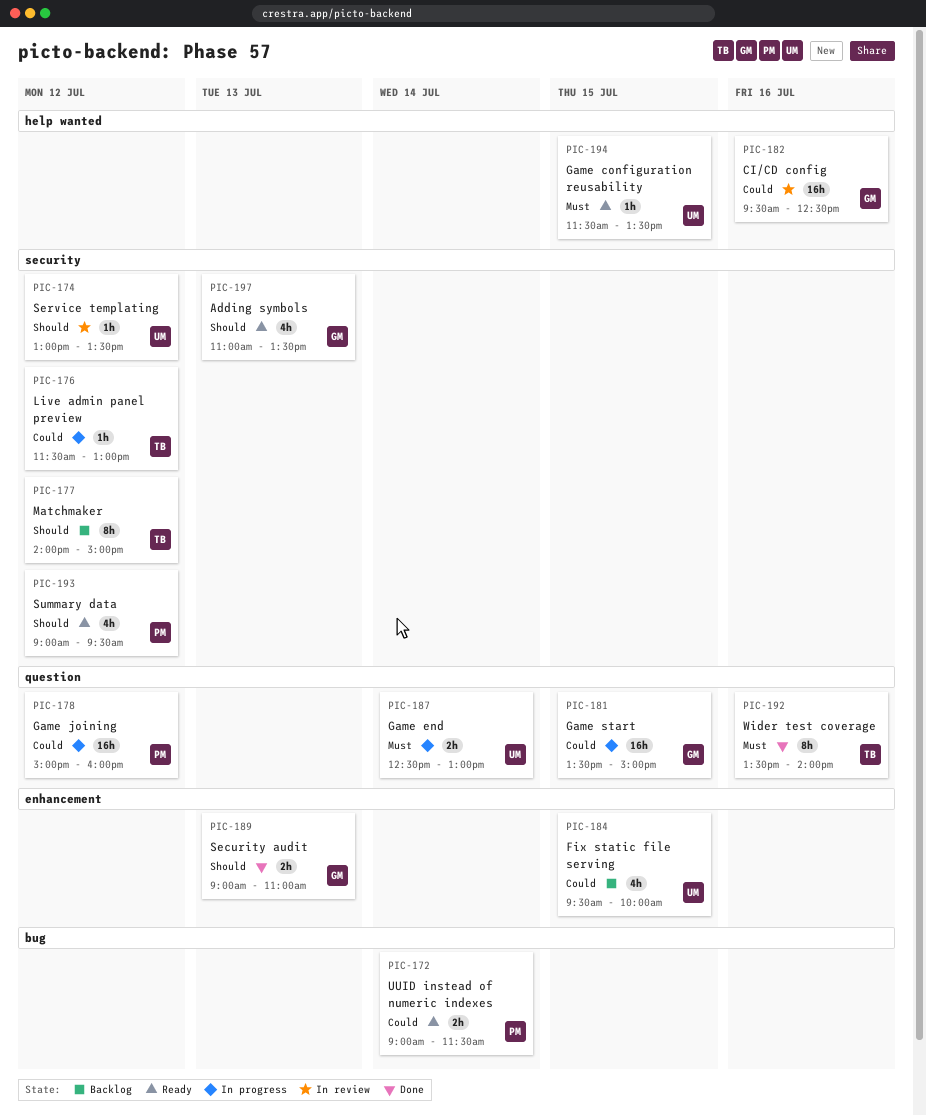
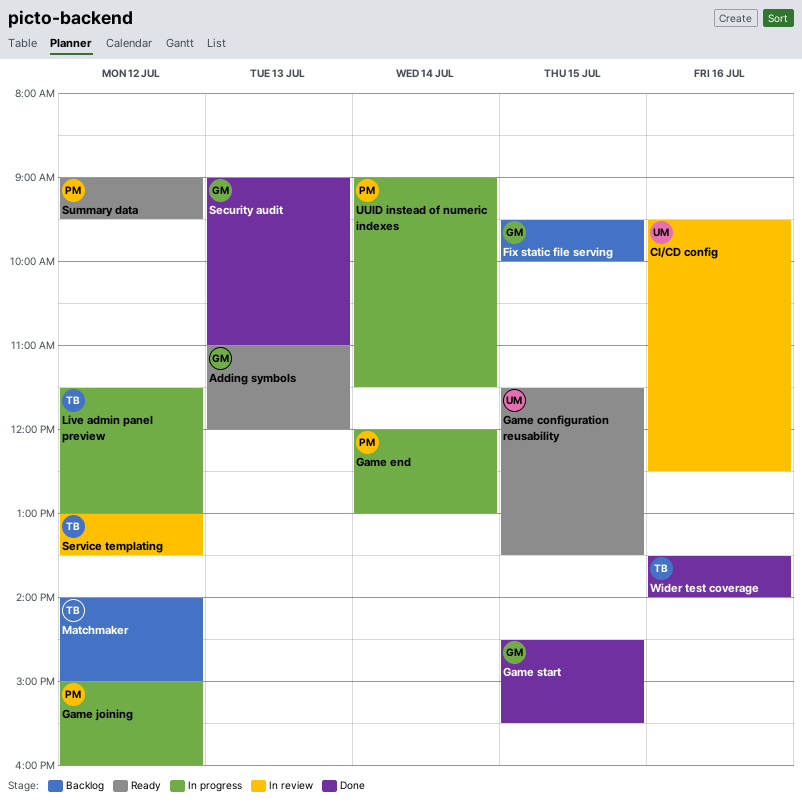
Adding symbols, ends: 13:30 -> 12:00
CI/CD config, owner: GM -> UM
Fix static file serving, owner: UM -> GM
Game end, owner: UM -> PM
Game end, begins: 12:30 -> 12:00
Game start, status: In progress -> Done
Game start, begins: 13:30 -> 14:30
Game start, ends: 15:00 -> 15:30
Service templating, owner: UM -> TB
UUID instead of numeric indexes, status: Ready -> In progress

